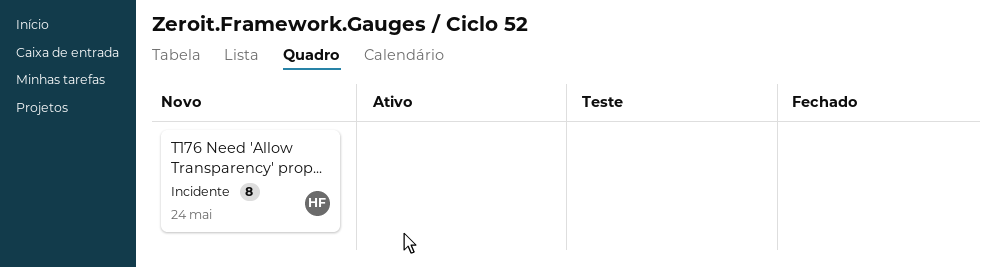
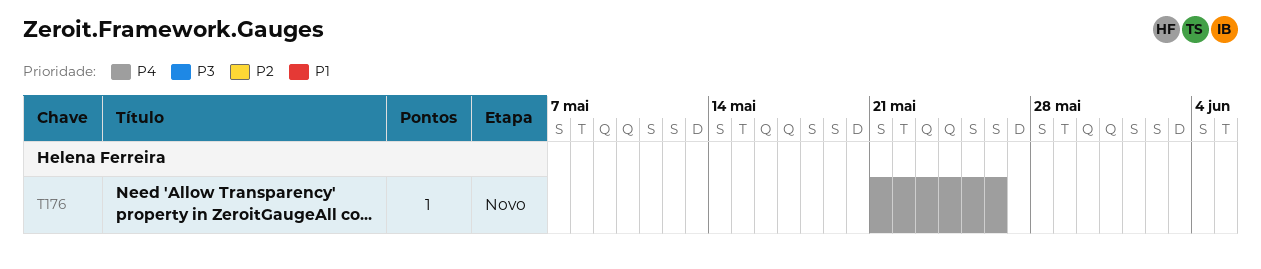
T176, estimate: 8 -> 1
T176, due: May 24 -> May 26

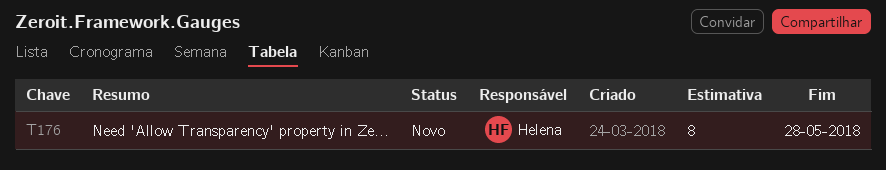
T176, estimate: 1 -> 8
T176, due: May 26 -> May 28

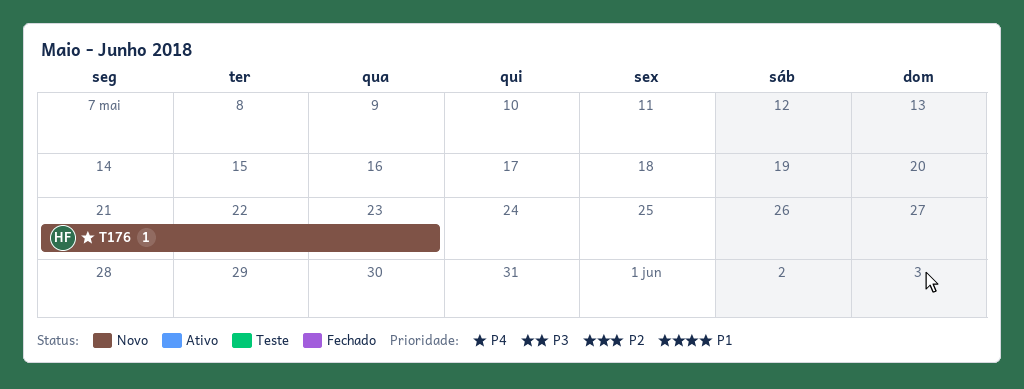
T176, estimate: 8 -> 1
T176, due: May 28 -> May 23

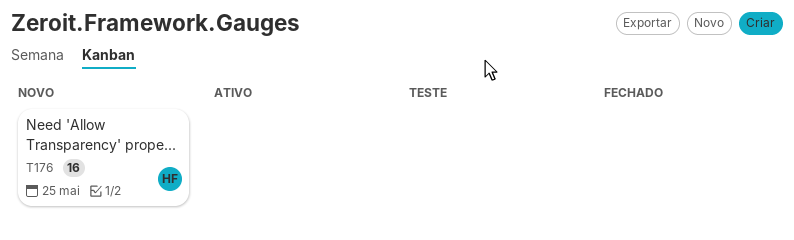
T176, estimate: 1 -> 16
T176, due: May 23 -> May 25

